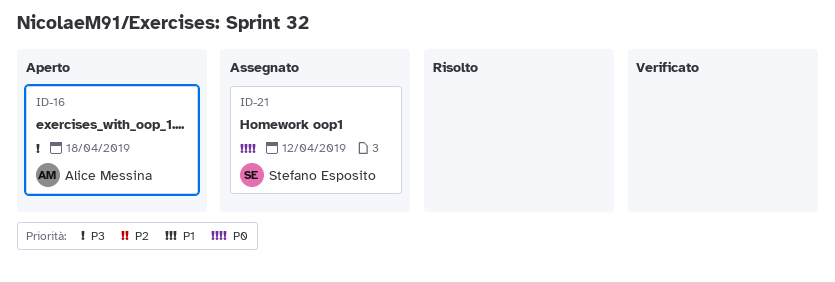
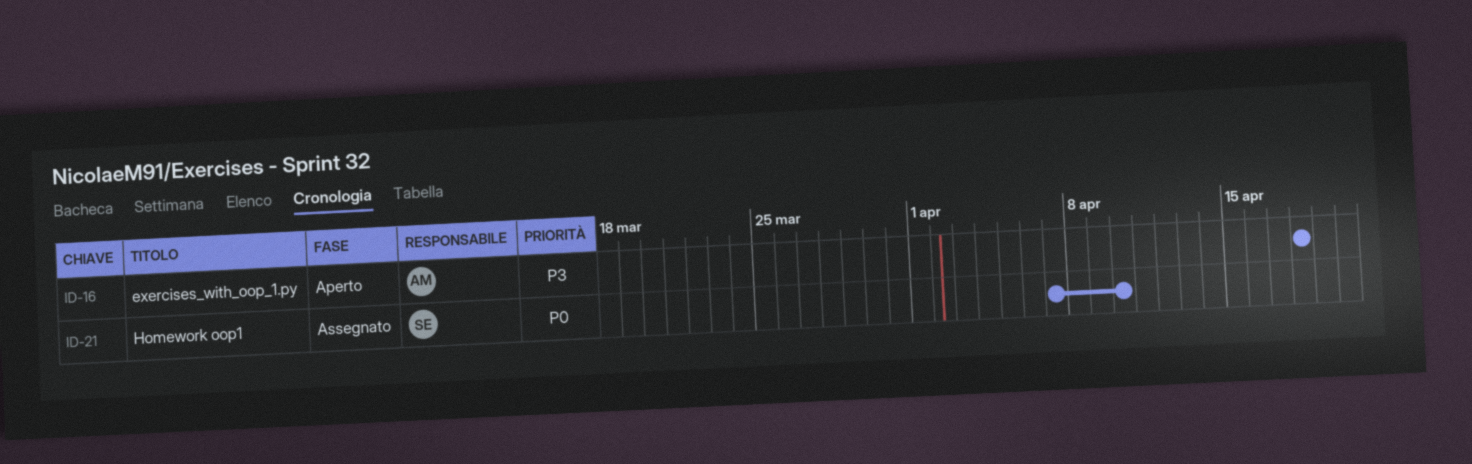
ID-21, due: Apr 12 -> Apr 10

